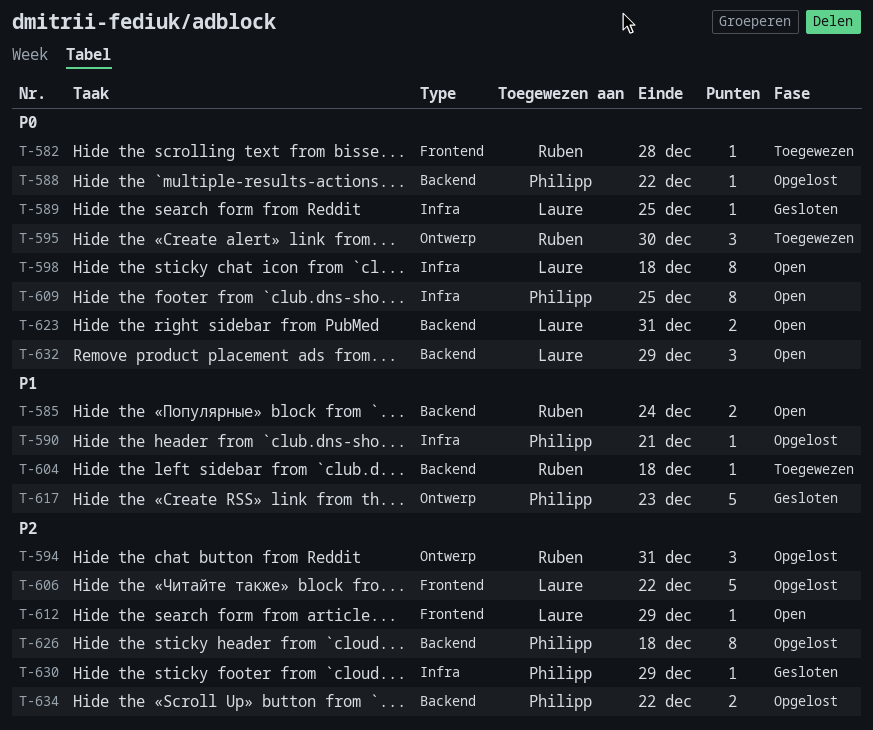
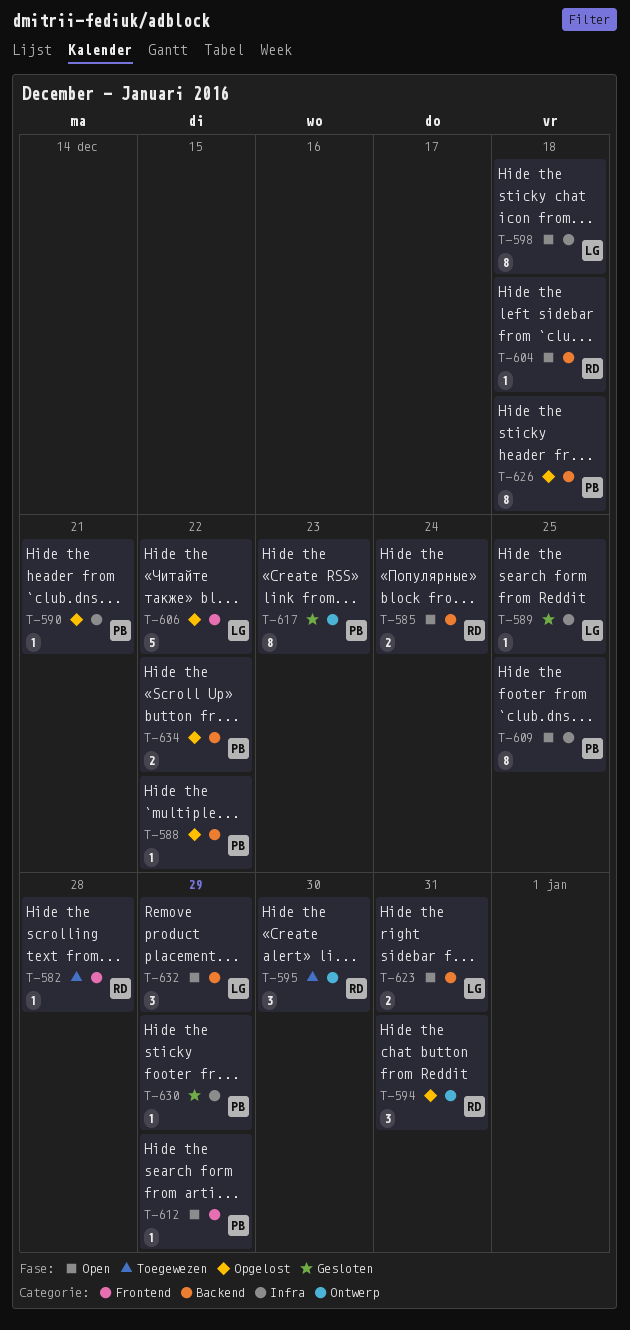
T-604, status: Toegewezen -> Open
T-612, owner: Laure -> Philipp
T-617, estimate: 5 -> 8

